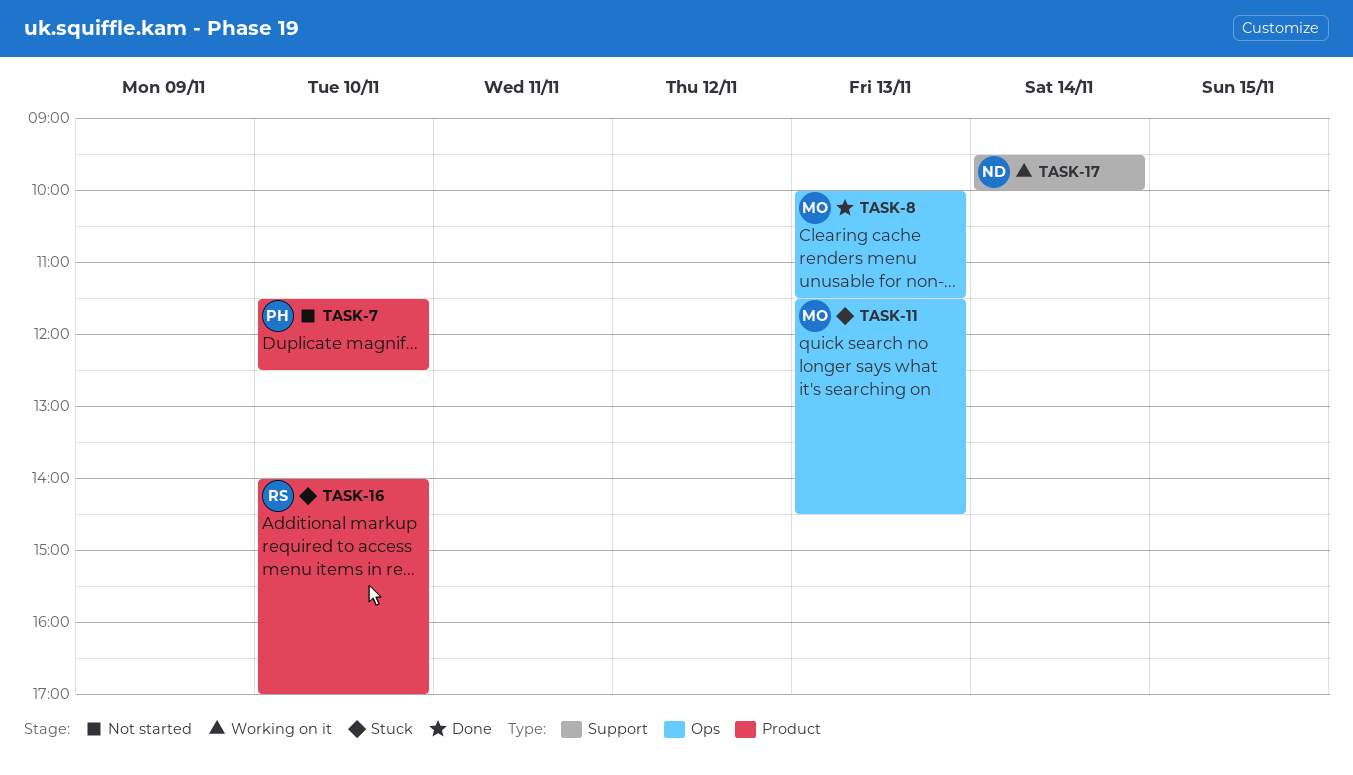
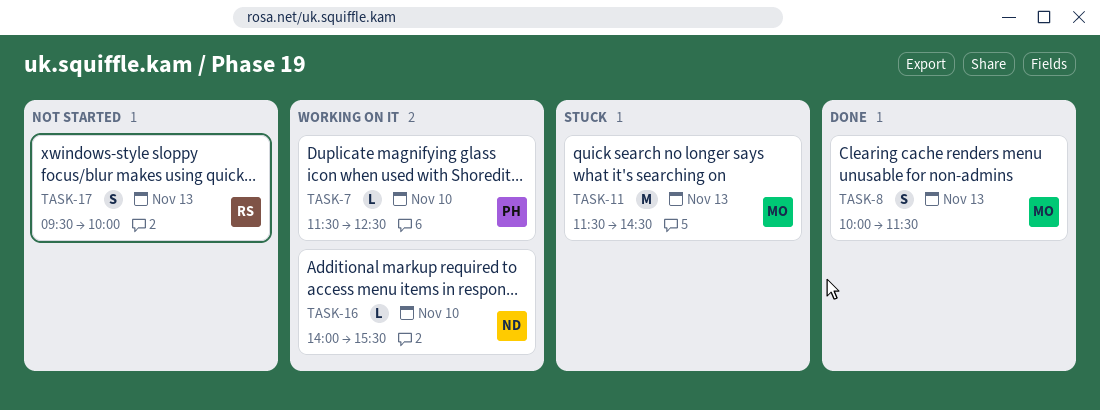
TASK-7, status: Not started -> Working on it
TASK-16, status: Stuck -> Working on it
TASK-16, owner: RS -> ND
TASK-16, ends: 17:00 -> 15:30
TASK-17, status: Working on it -> Not started
TASK-17, owner: ND -> RS
TASK-17, day: Nov 14 -> Nov 13

